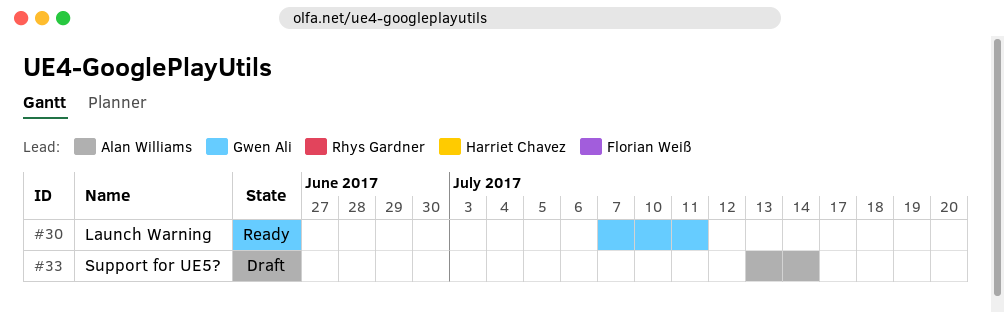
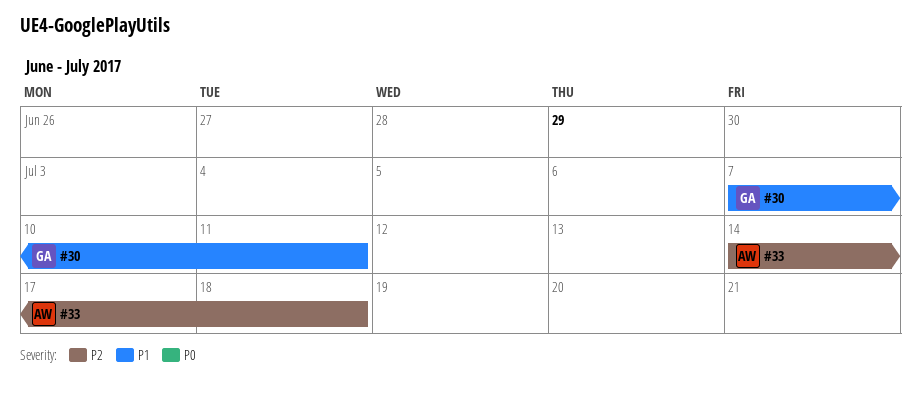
#33, start: Jul 13 -> Jul 14
#33, due: Jul 14 -> Jul 18

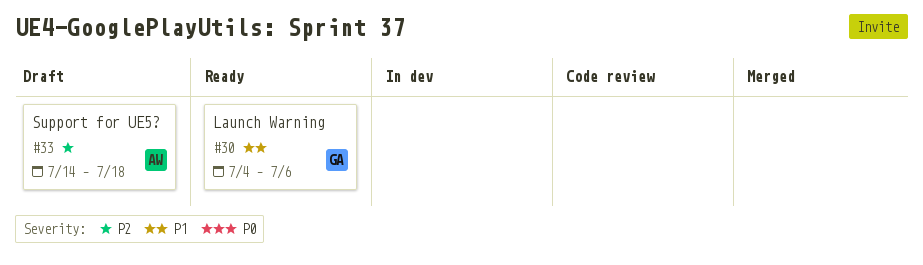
#30, start: Jul 7 -> Jul 4
#30, due: Jul 11 -> Jul 6

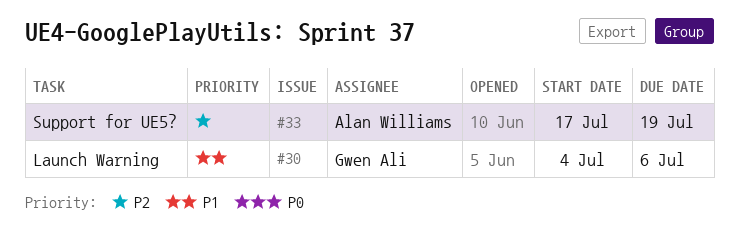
#33, start: Jul 14 -> Jul 17
#33, due: Jul 18 -> Jul 19

